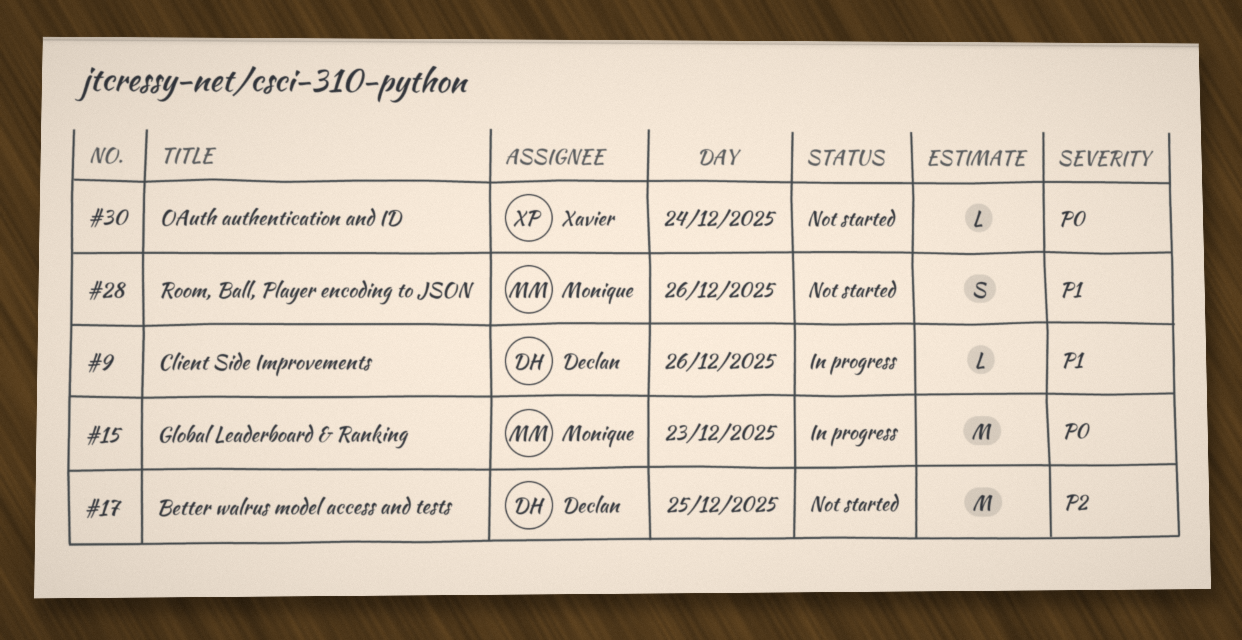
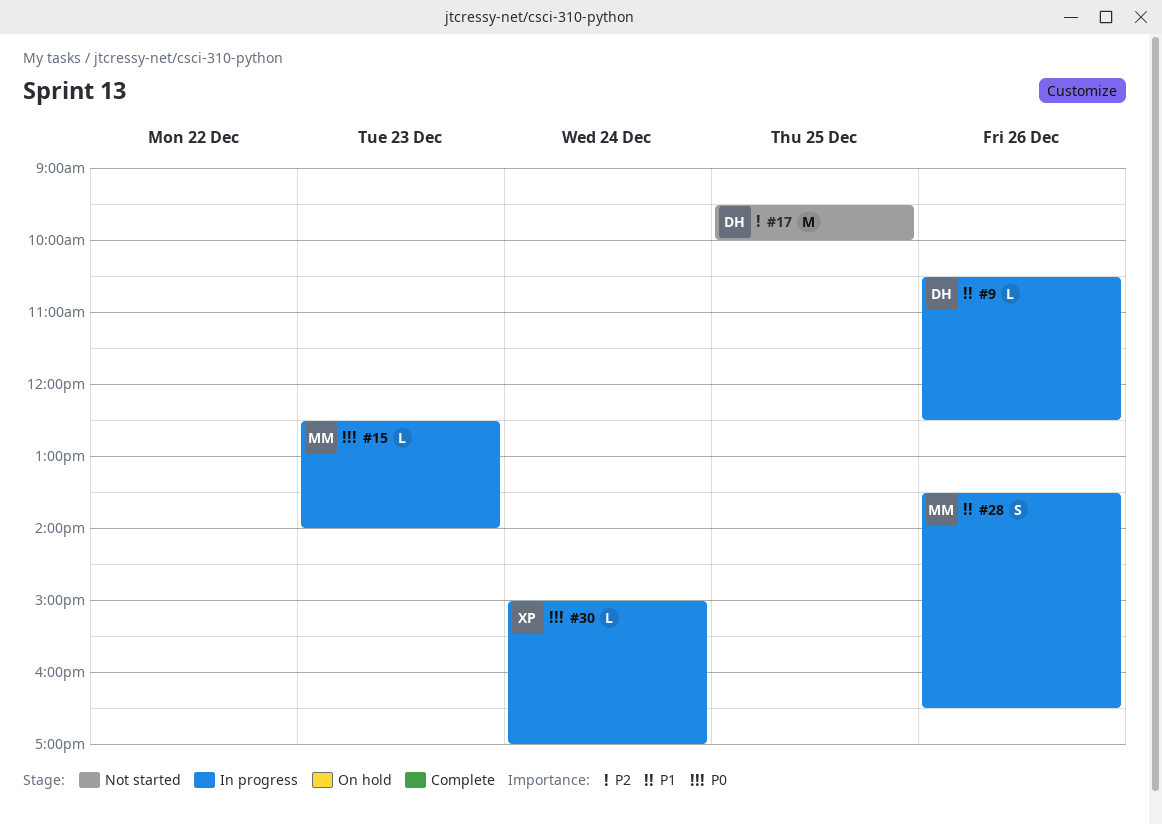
#15, estimate: M -> L
#28, status: Not started -> In progress
#30, status: Not started -> In progress

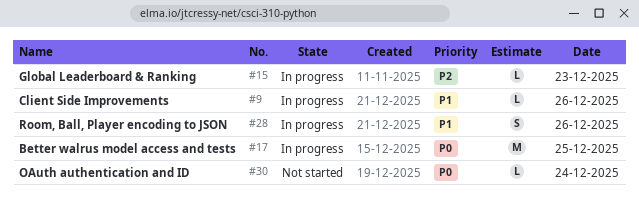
#15, priority: P0 -> P2
#17, status: Not started -> In progress
#17, priority: P2 -> P0
#30, status: In progress -> Not started

